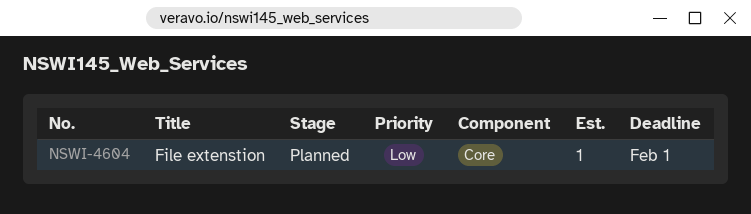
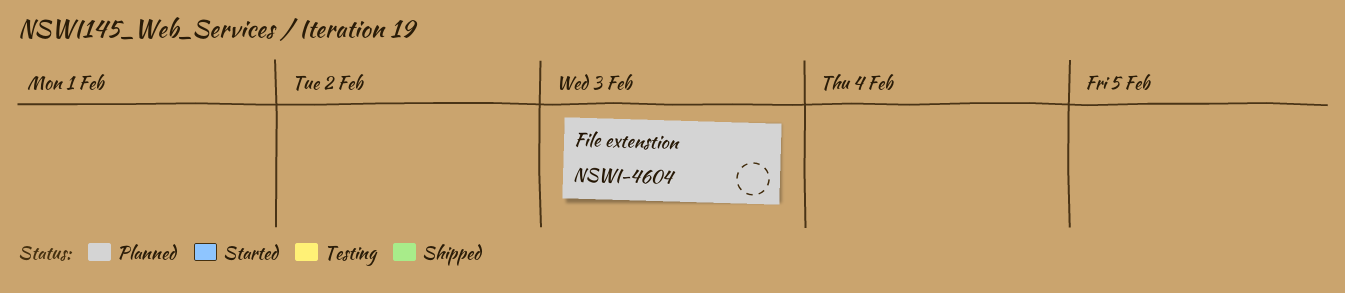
NSWI-4604, due: Feb 1 -> Feb 3

